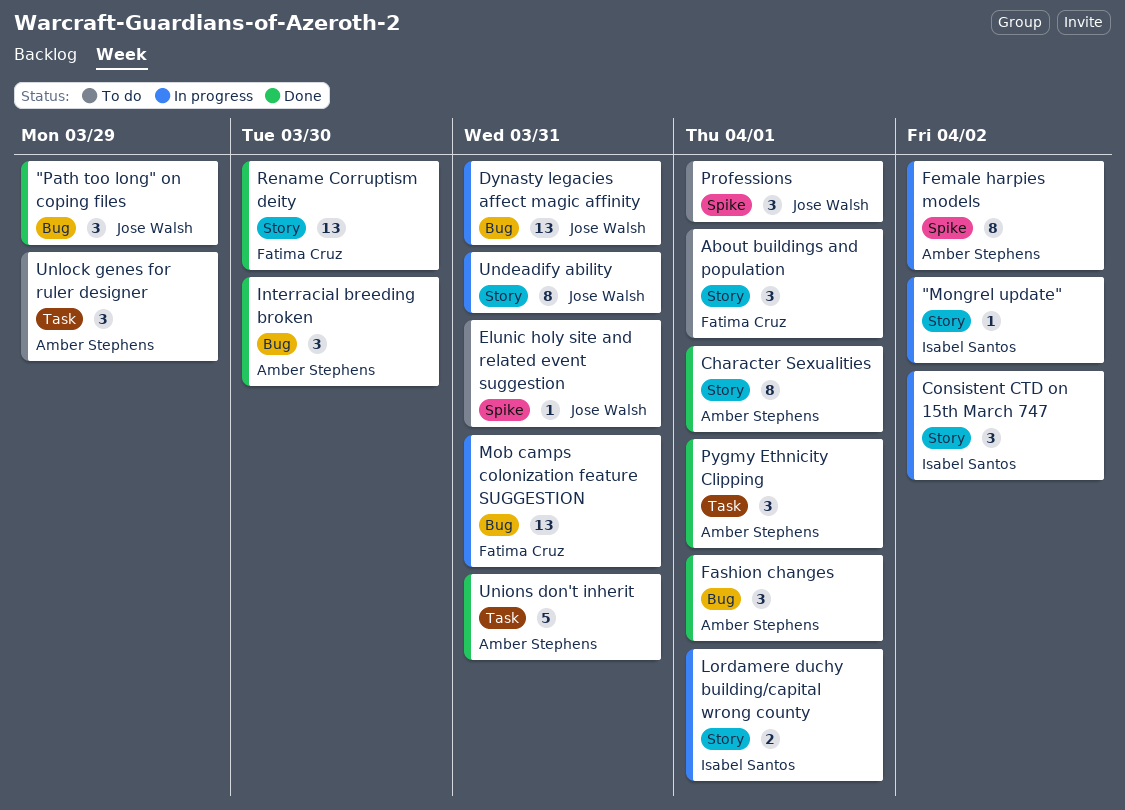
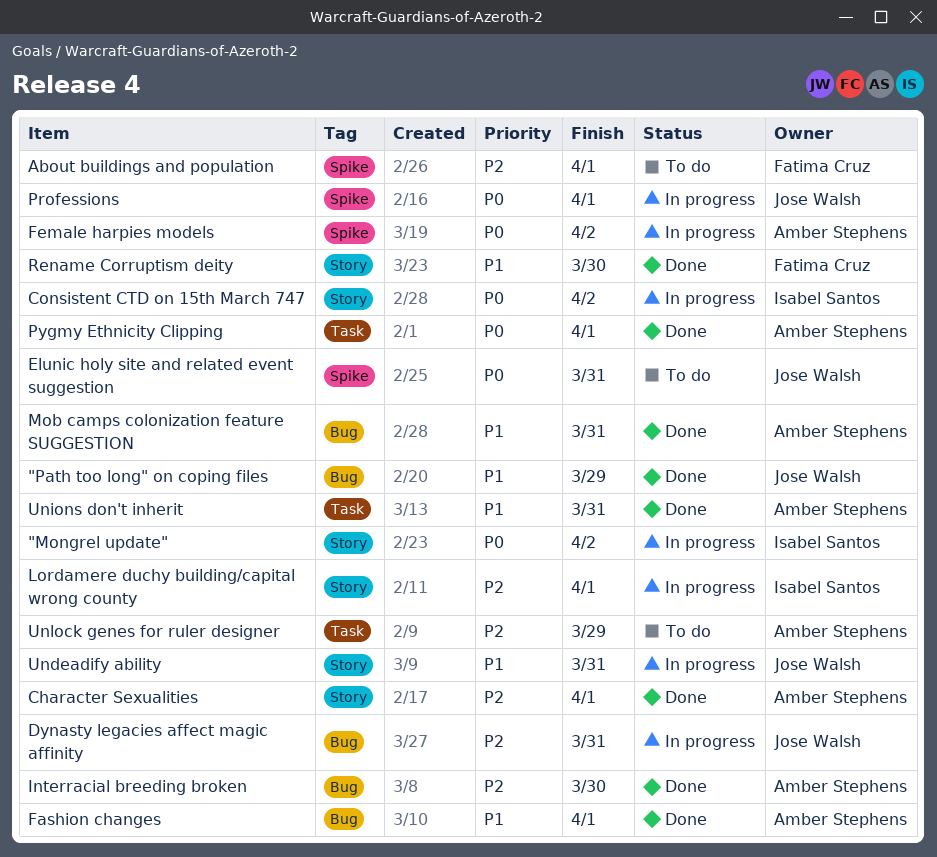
About buildings and population, label: Story -> Spike
Mob camps colonization feature SUGGESTION, status: In progress -> Done
Mob camps colonization feature SUGGESTION, owner: Fatima Cruz -> Amber Stephens
Professions, status: To do -> In progress

